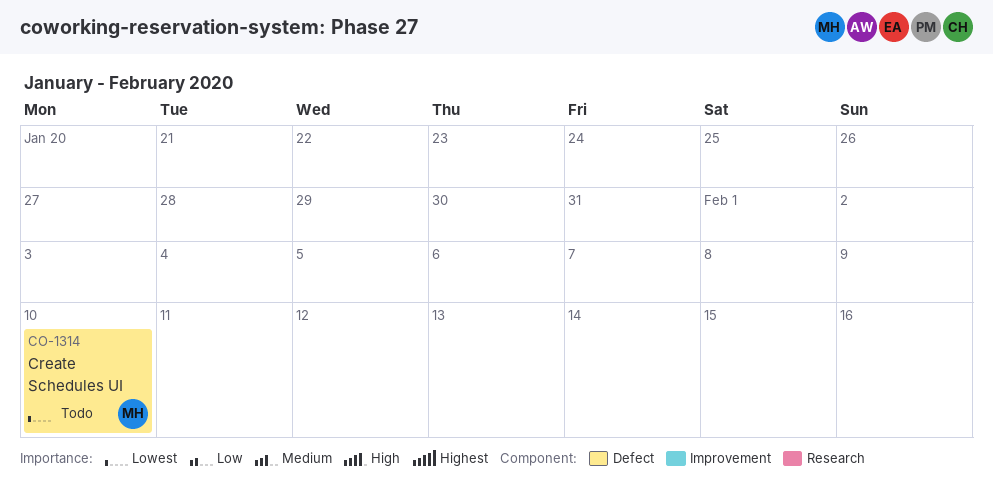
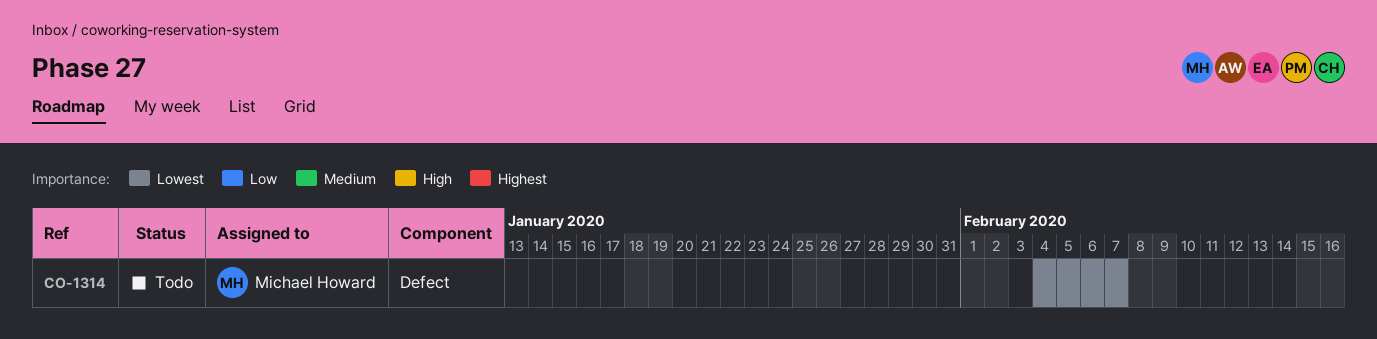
CO-1314, due: Feb 10 -> Feb 7

